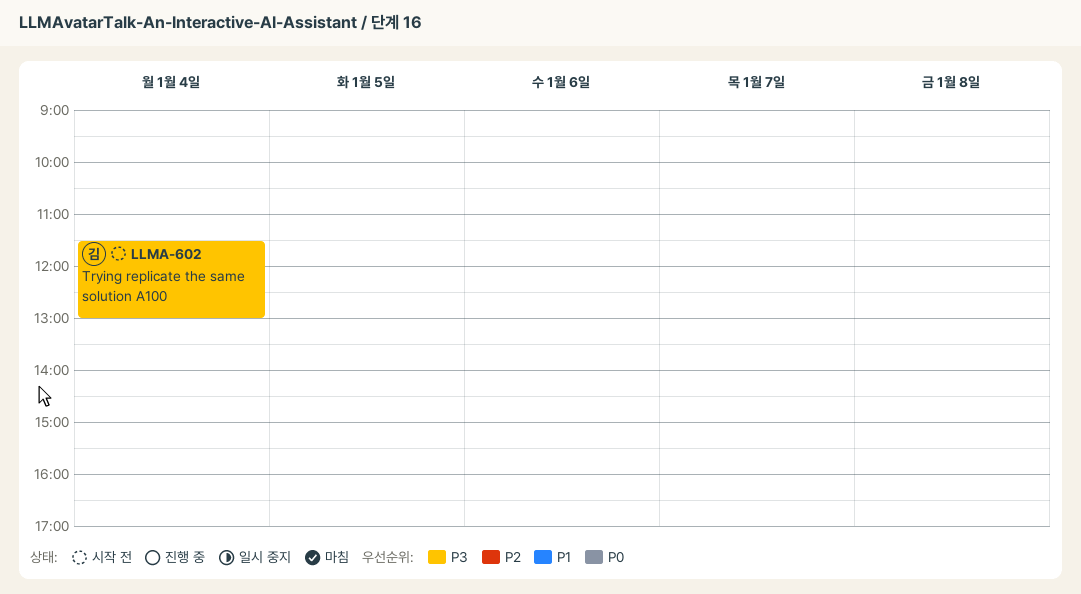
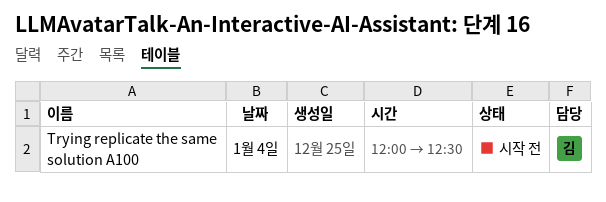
Trying replicate the same solution A100, begins: 11:30 -> 12:00
Trying replicate the same solution A100, ends: 13:00 -> 12:30

